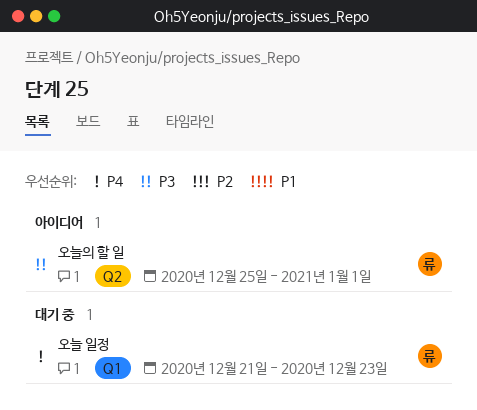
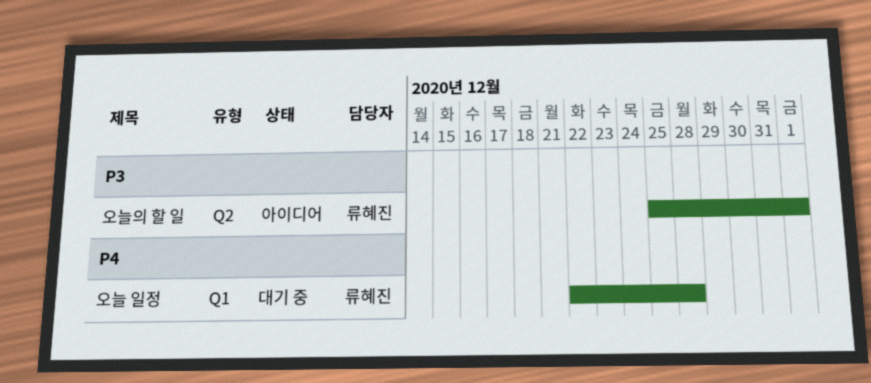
오늘 일정, start: Dec 21 -> Dec 22
오늘 일정, due: Dec 23 -> Dec 28

